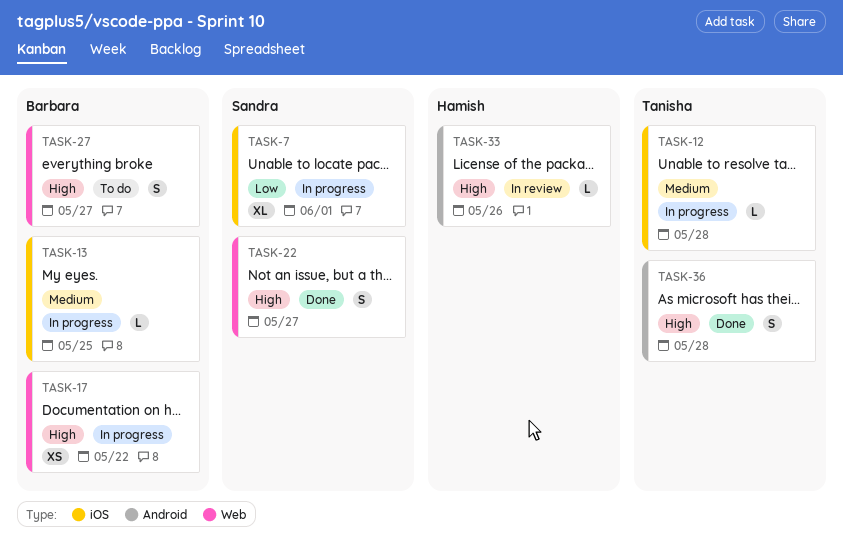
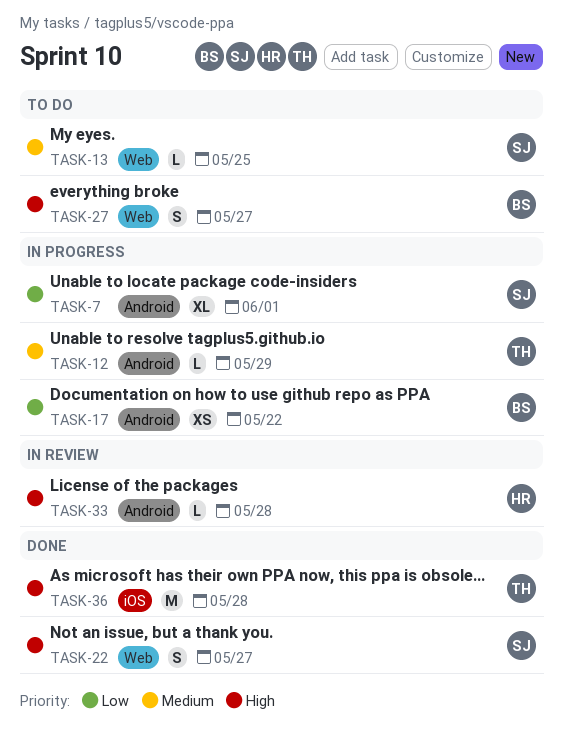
TASK-7, label: iOS -> Android
TASK-12, label: iOS -> Android
TASK-12, due: May 28 -> May 29
TASK-13, status: In progress -> To do
TASK-13, owner: Barbara -> Sandra
TASK-13, label: iOS -> Web
TASK-17, priority: High -> Low
TASK-17, label: Web -> Android
TASK-33, due: May 26 -> May 28
TASK-36, label: Android -> iOS
TASK-36, estimate: S -> M

